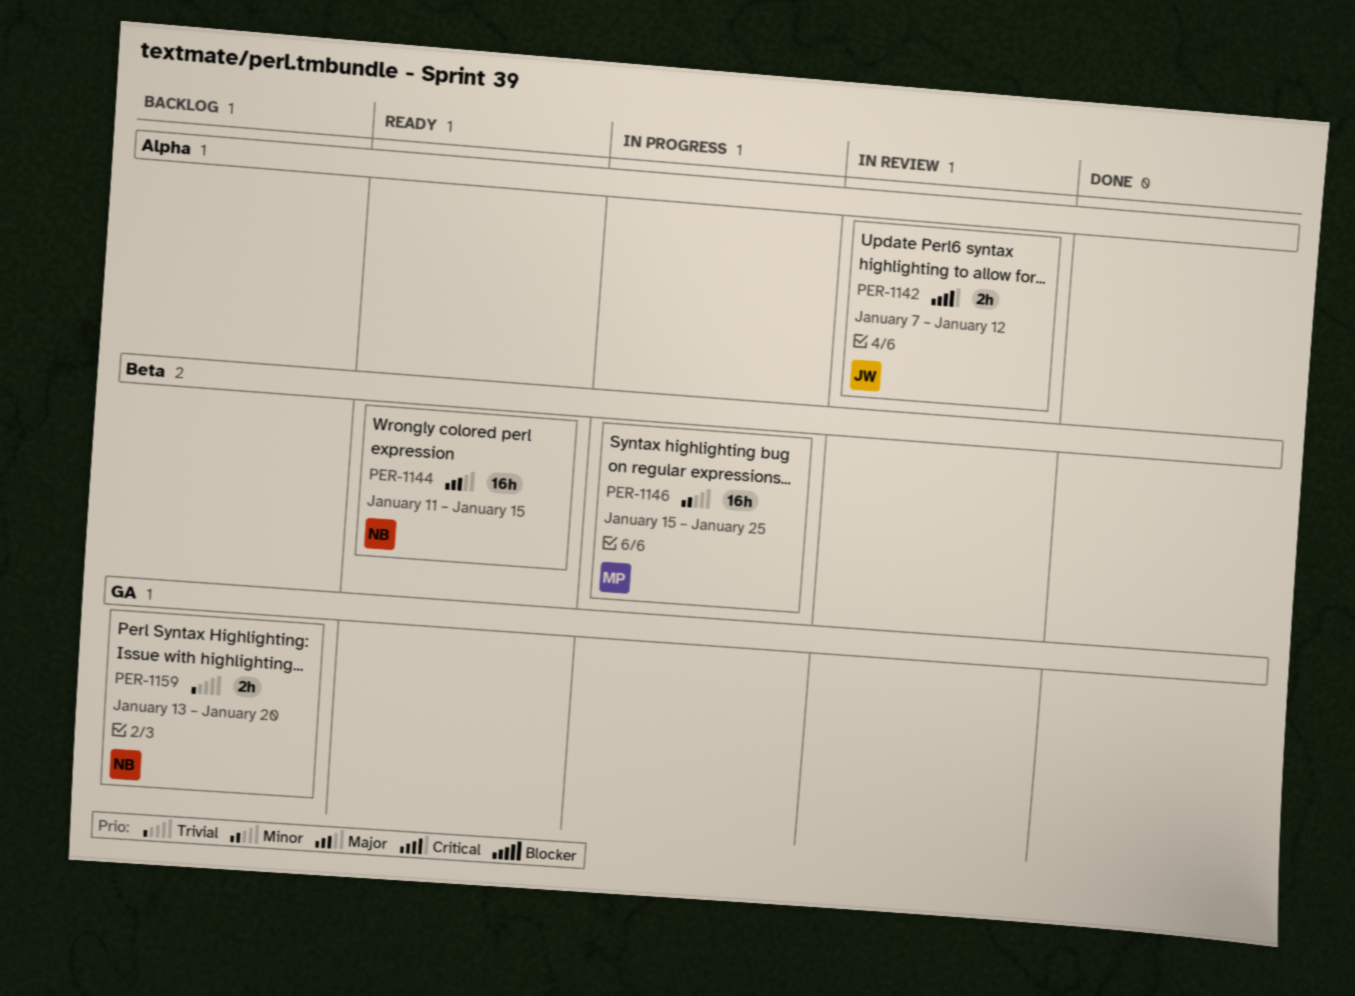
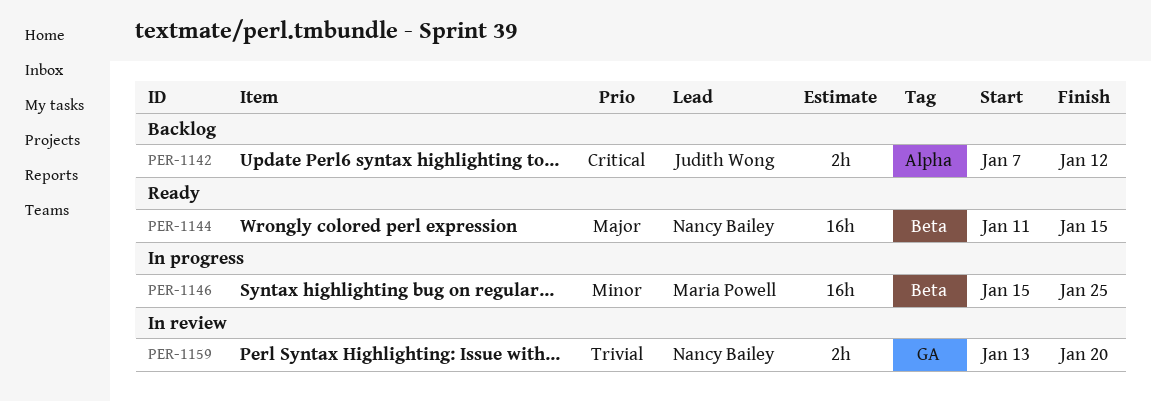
PER-1142, status: In review -> Backlog
PER-1159, status: Backlog -> In review

